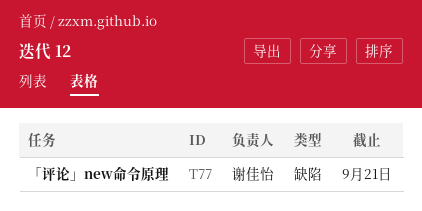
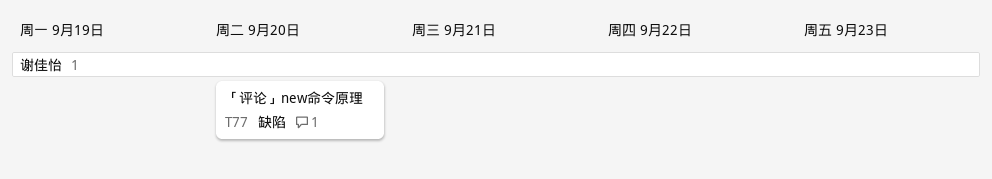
T77, due: Sep 21 -> Sep 20

